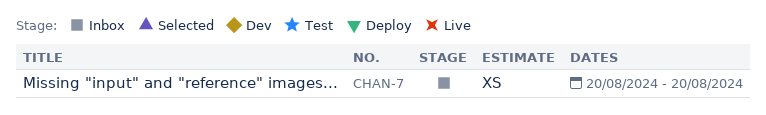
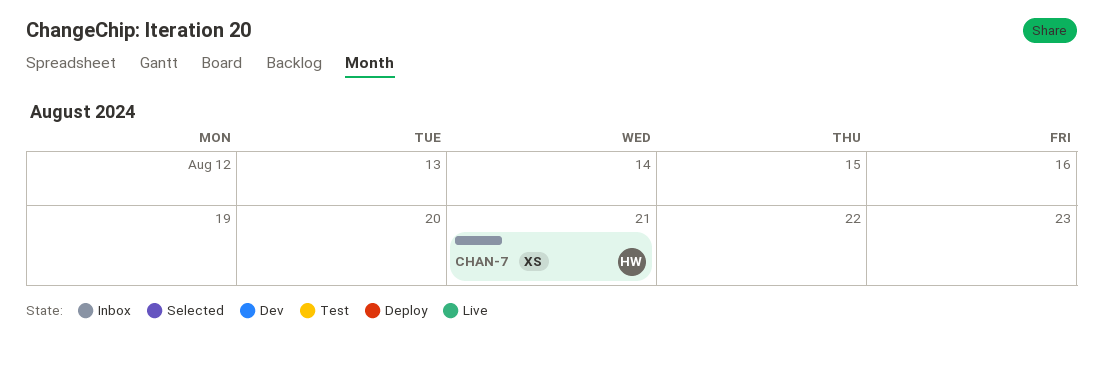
CHAN-7, due: Aug 20 -> Aug 21

